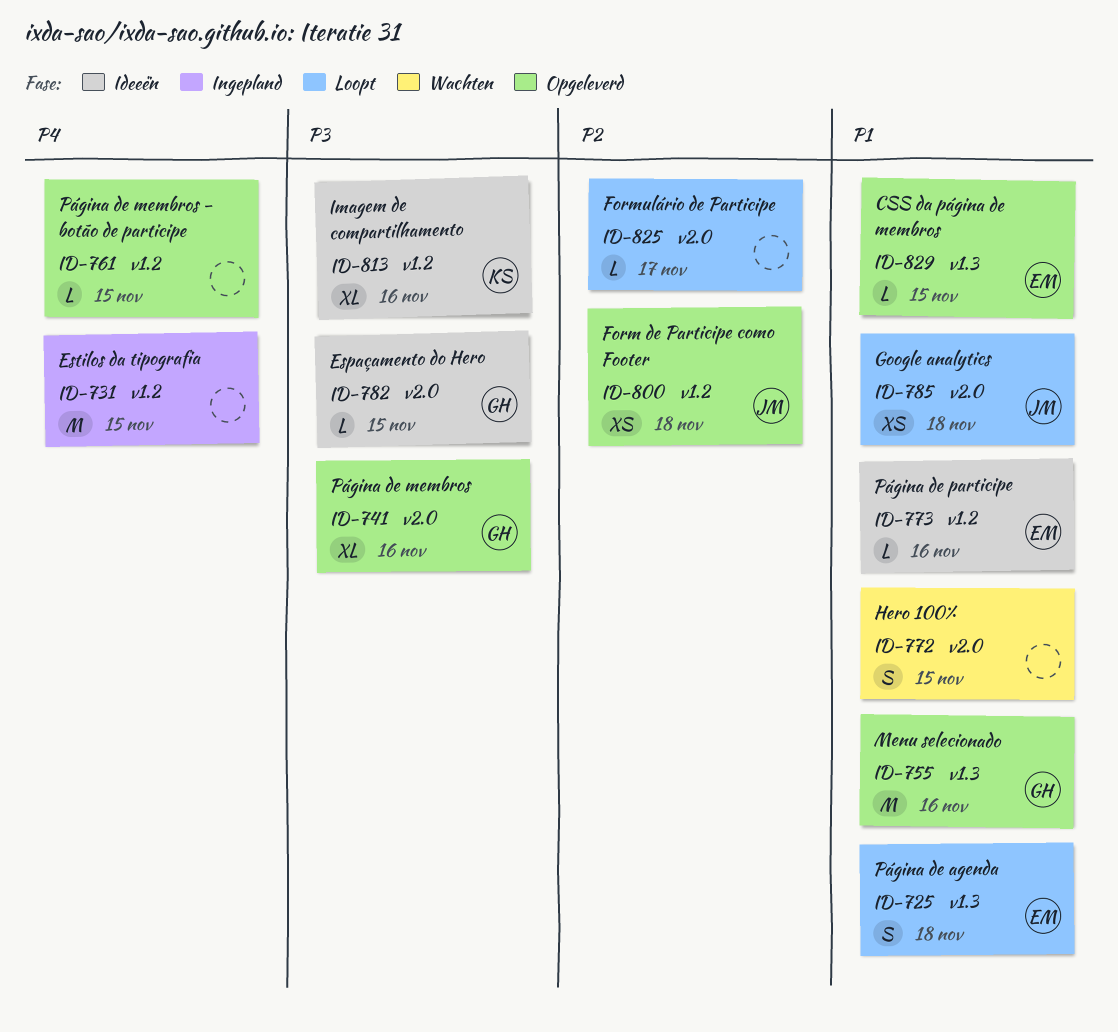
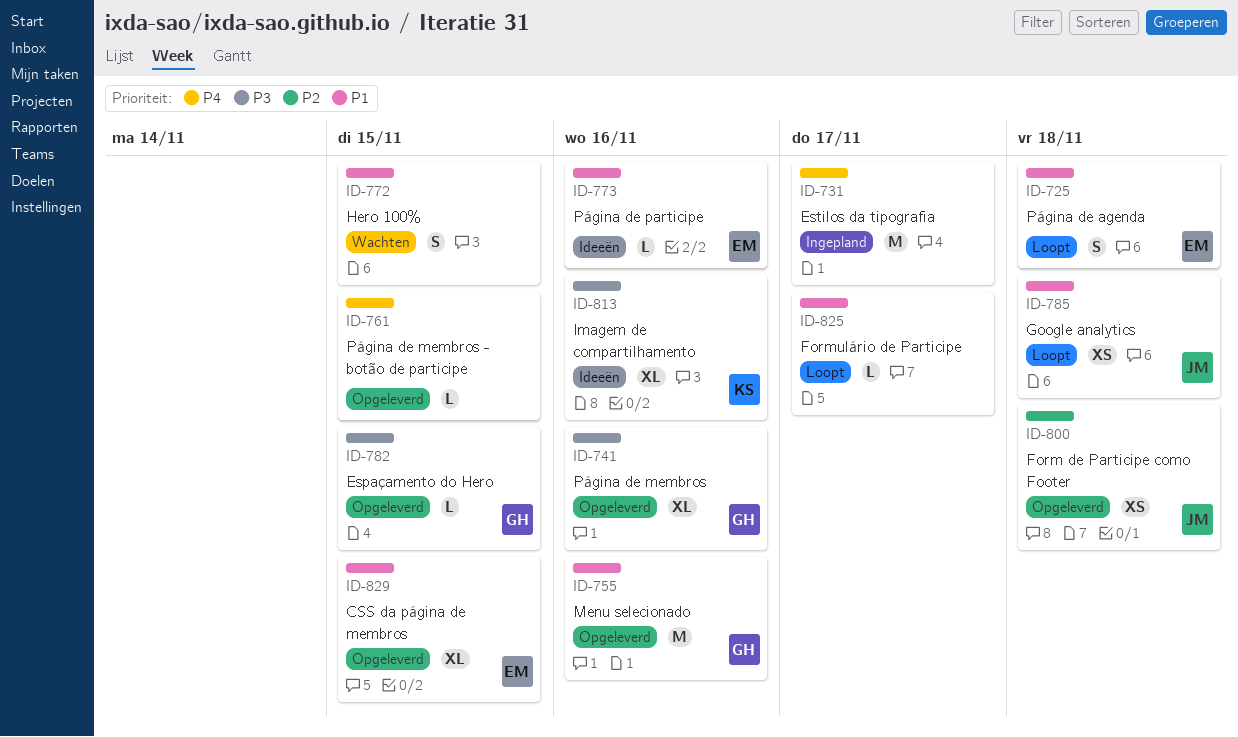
ID-731, due: Nov 15 -> Nov 17
ID-782, status: Ideeën -> Opgeleverd
ID-825, priority: P2 -> P1
ID-829, estimate: L -> XL

